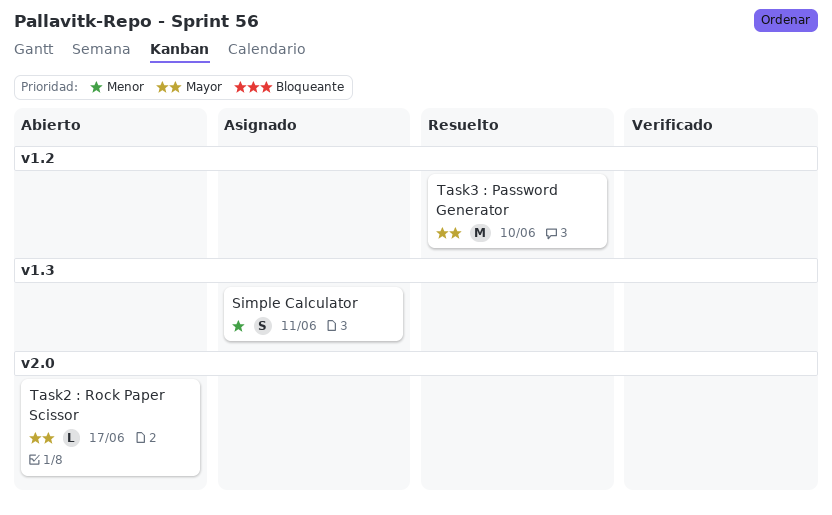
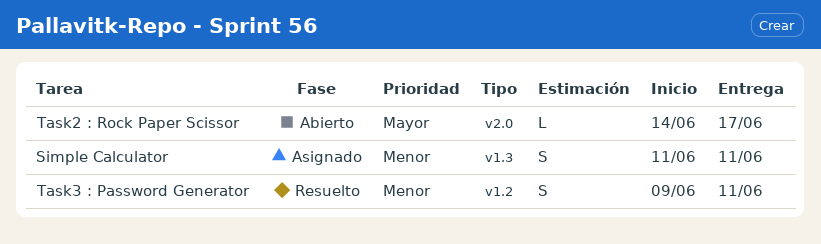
Task3 : Password Generator, priority: Mayor -> Menor
Task3 : Password Generator, estimate: M -> S
Task3 : Password Generator, due: Jun 10 -> Jun 11

